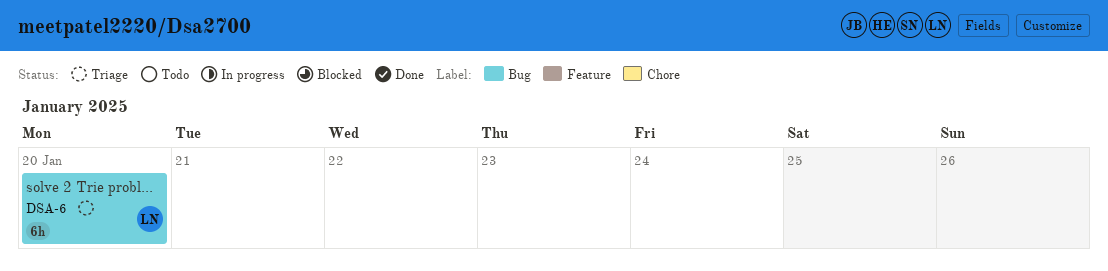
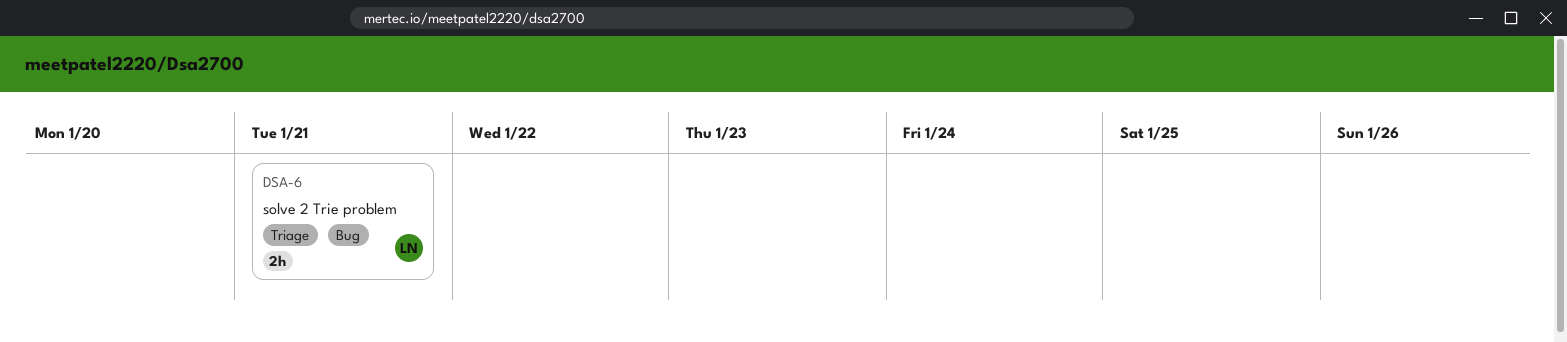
DSA-6, estimate: 6h -> 2h
DSA-6, due: Jan 20 -> Jan 21

